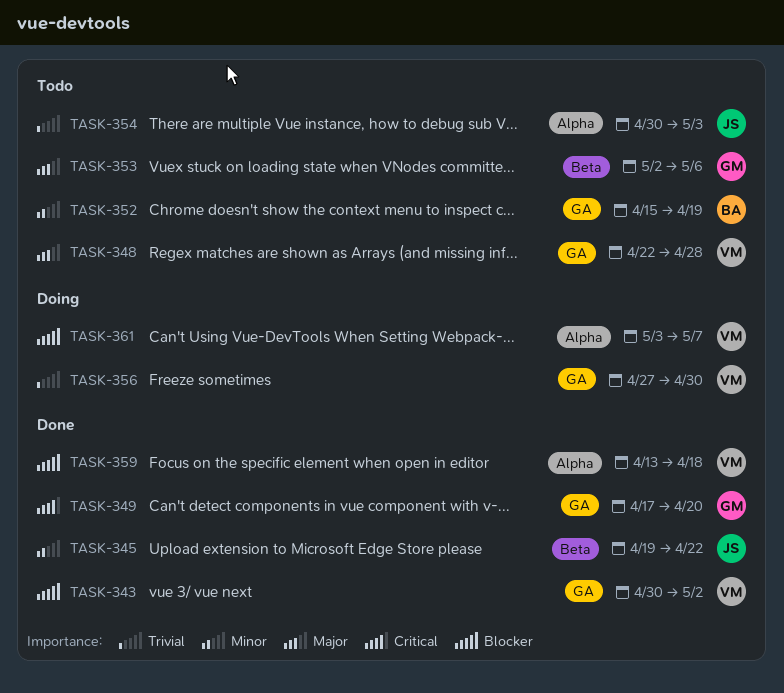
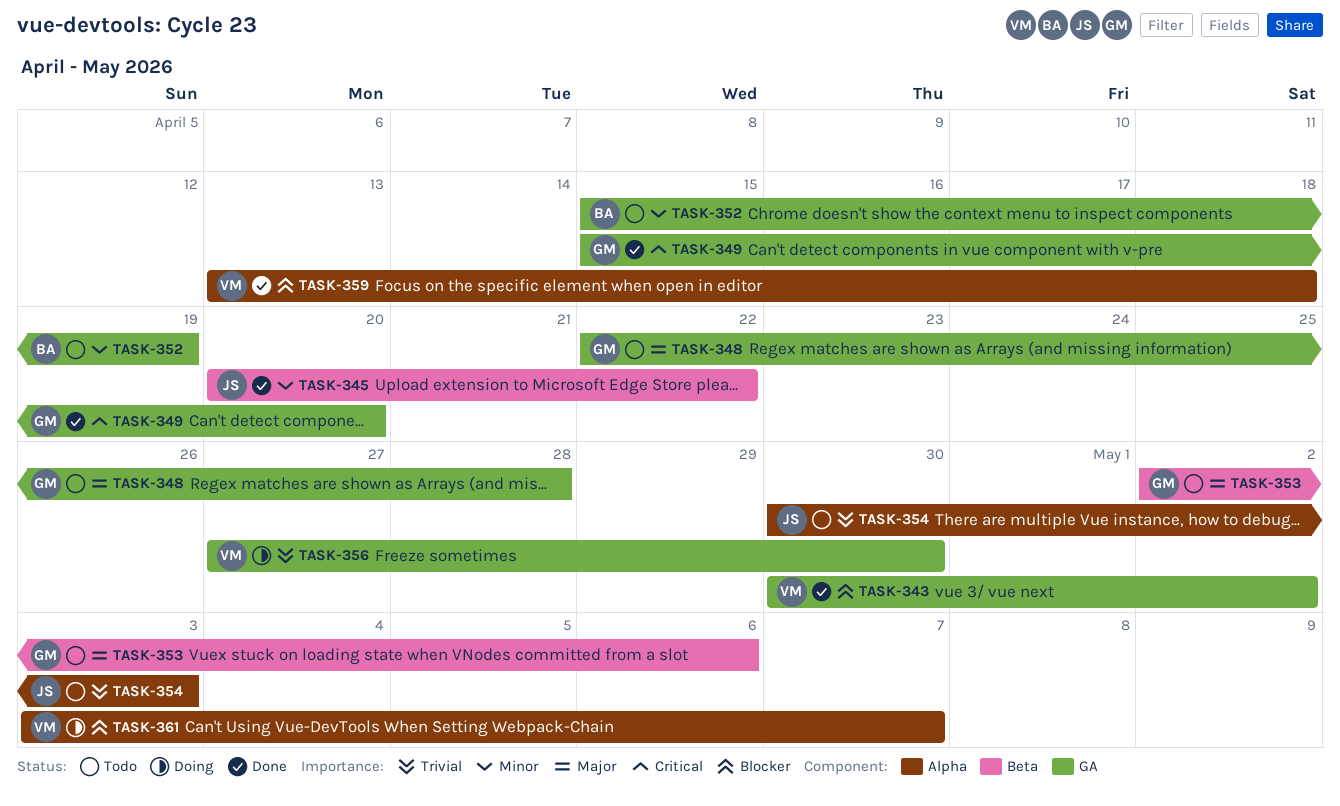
TASK-345, start: Apr 19 -> Apr 20
TASK-348, owner: VM -> GM
TASK-349, start: Apr 17 -> Apr 15

